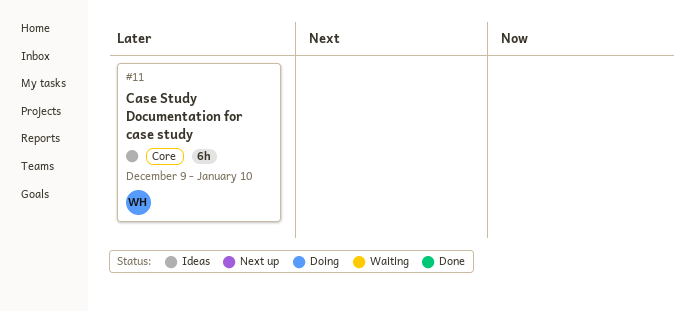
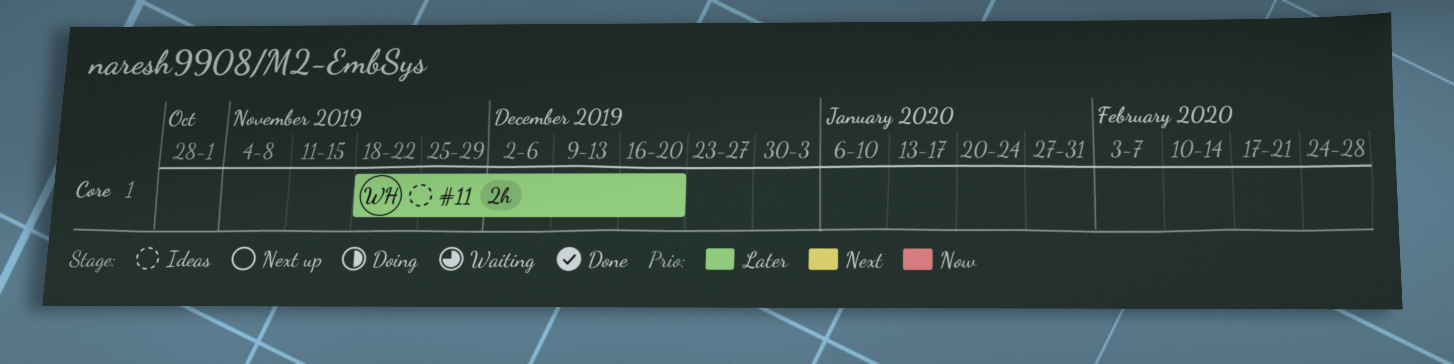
#11, estimate: 6h -> 2h
#11, start: Dec 9 -> Nov 18
#11, due: Jan 10 -> Dec 20

